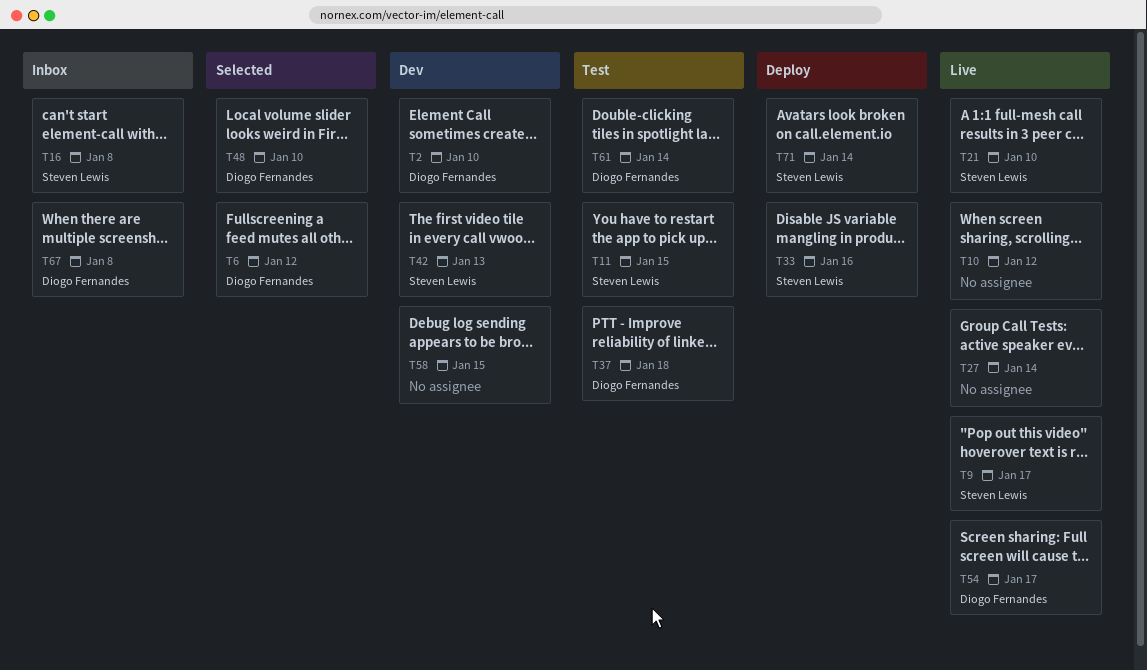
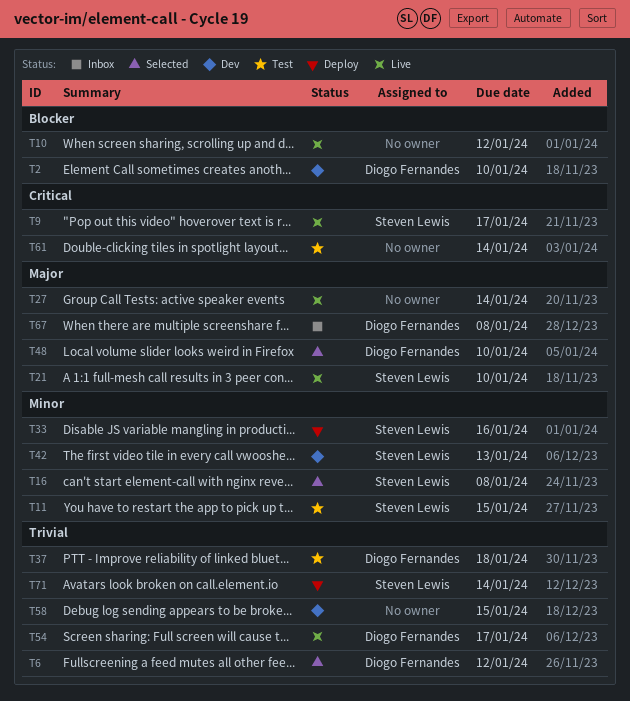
T16, status: Inbox -> Selected
T61, owner: Diogo Fernandes -> none

